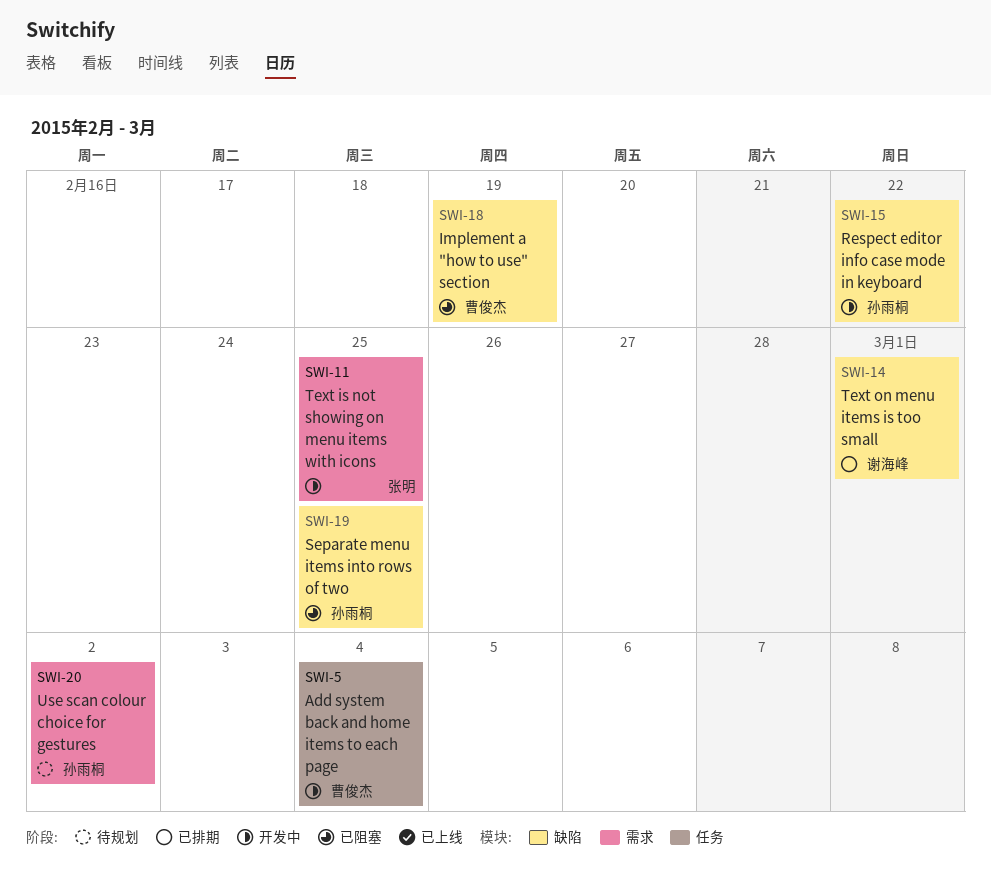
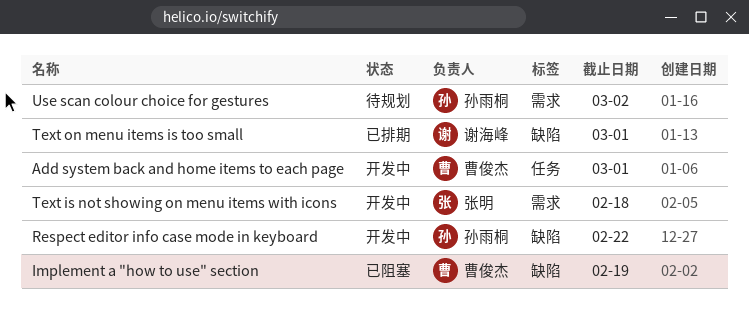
Add system back and home items to each page, due: Mar 4 -> Mar 1
Separate menu items into rows of two: present -> none
Text is not showing on menu items with icons, due: Feb 25 -> Feb 18

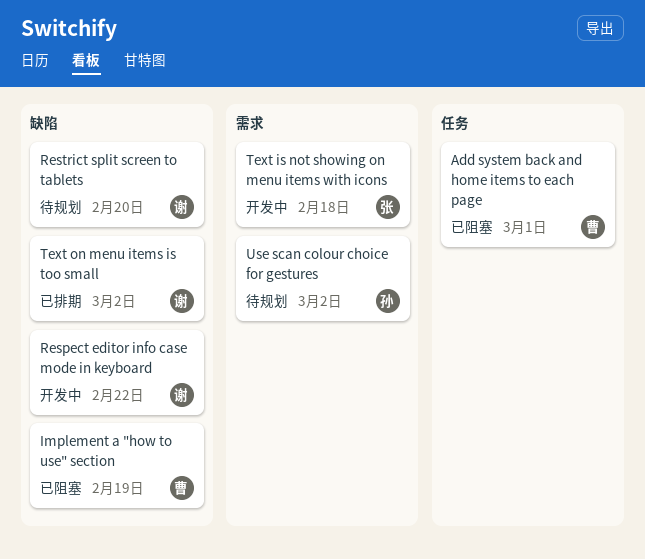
Add system back and home items to each page, status: 开发中 -> 已阻塞
Respect editor info case mode in keyboard, owner: 孙雨桐 -> 谢海峰
Restrict split screen to tablets: none -> present
Text on menu items is too small, due: Mar 1 -> Mar 2

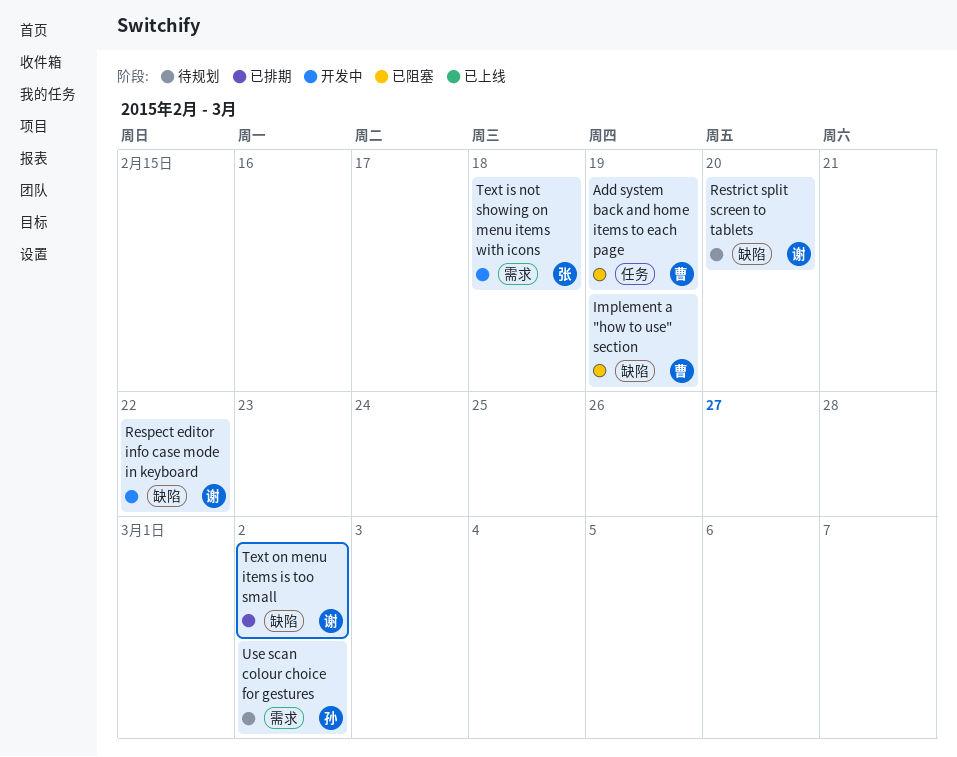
Add system back and home items to each page, due: Mar 1 -> Feb 19

